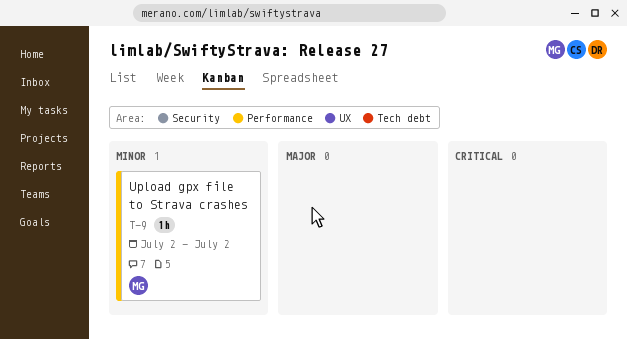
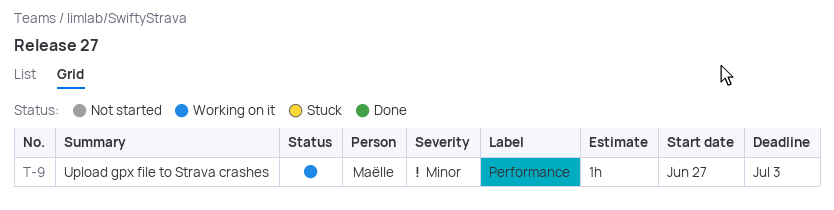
T-9, start: Jul 2 -> Jun 27
T-9, due: Jul 2 -> Jul 3

